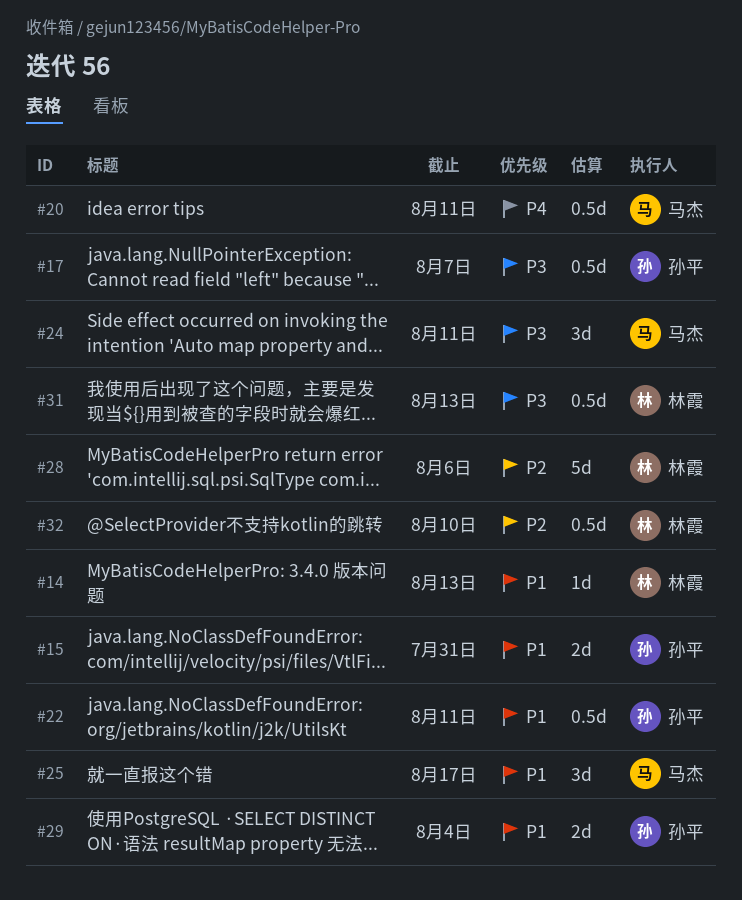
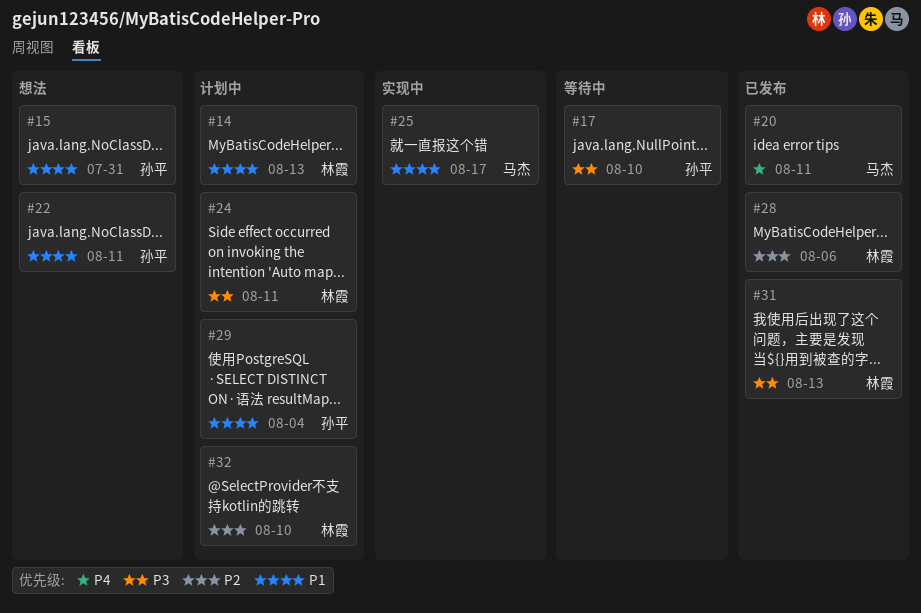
#17, due: Aug 7 -> Aug 10
#24, owner: 马杰 -> 林霞

